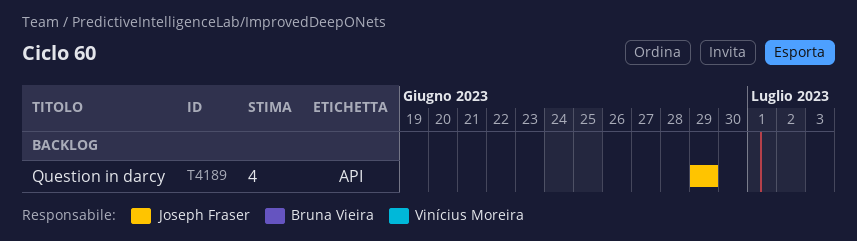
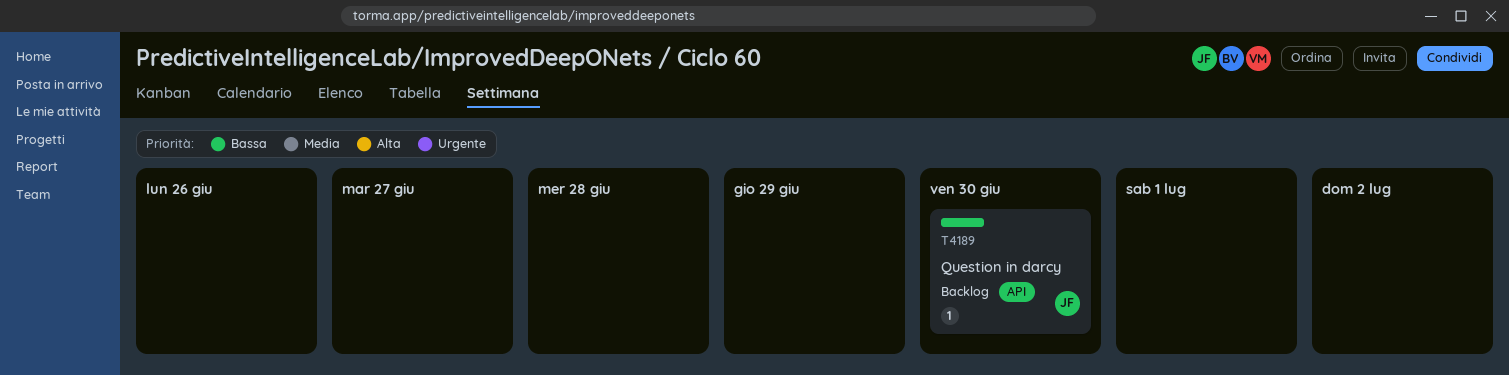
T4189, estimate: 4 -> 1
T4189, due: Jun 29 -> Jun 30

